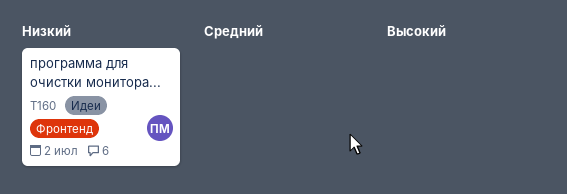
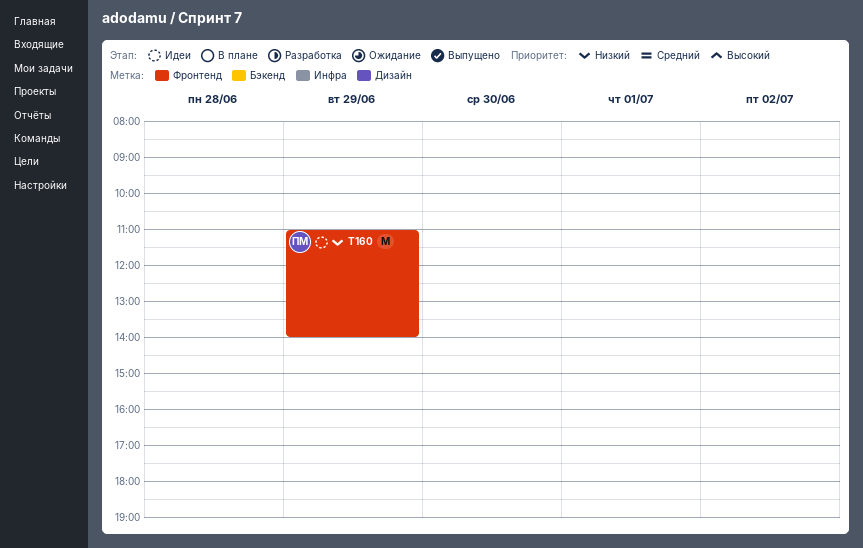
T160, day: Jul 2 -> Jun 29

